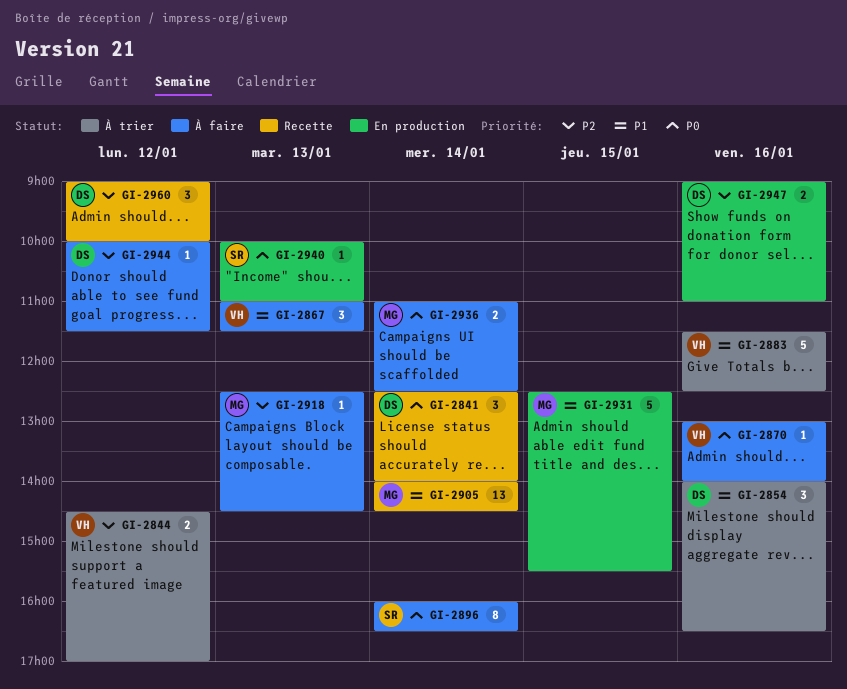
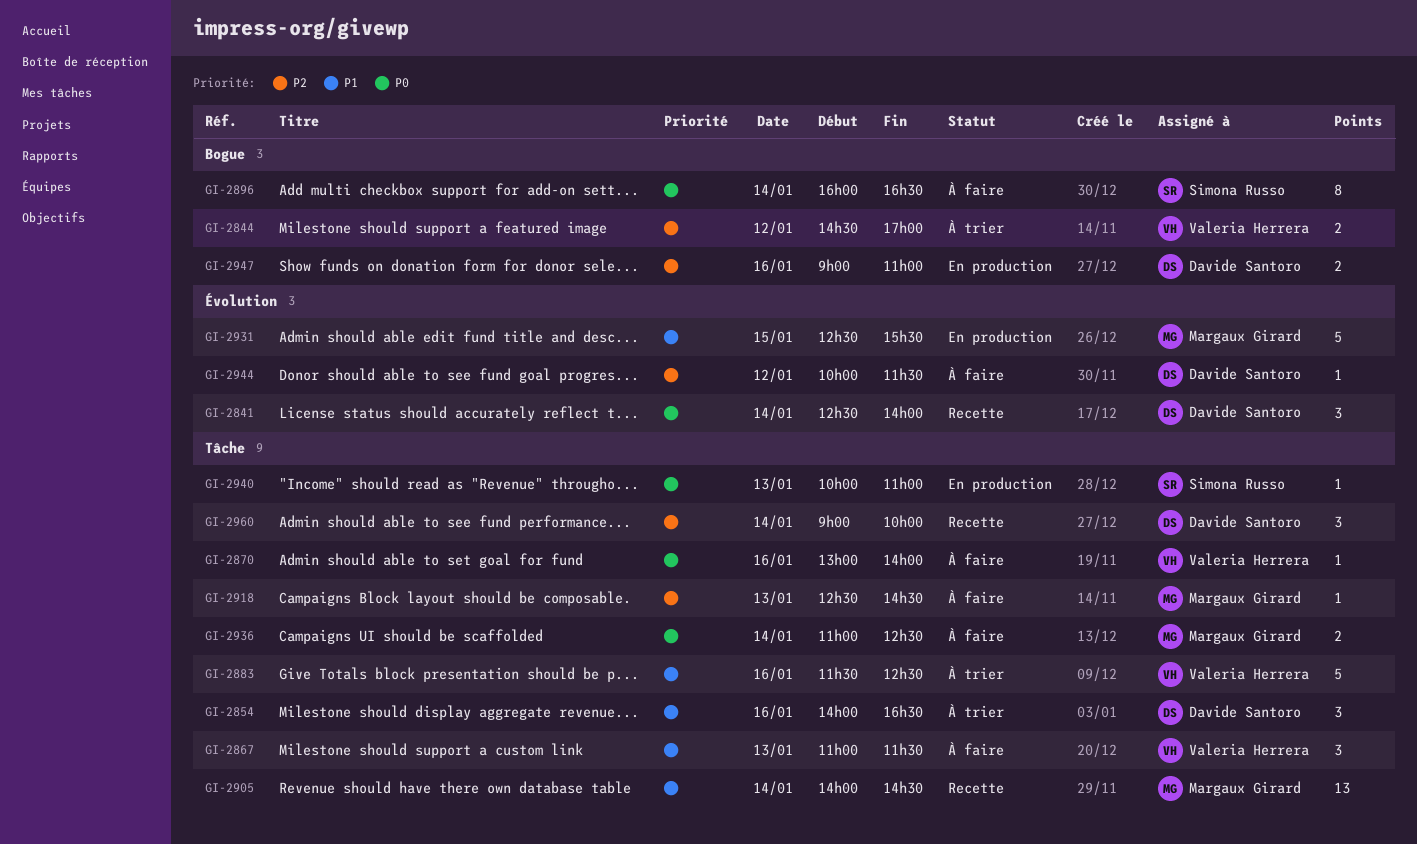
GI-2960, day: Jan 12 -> Jan 14

